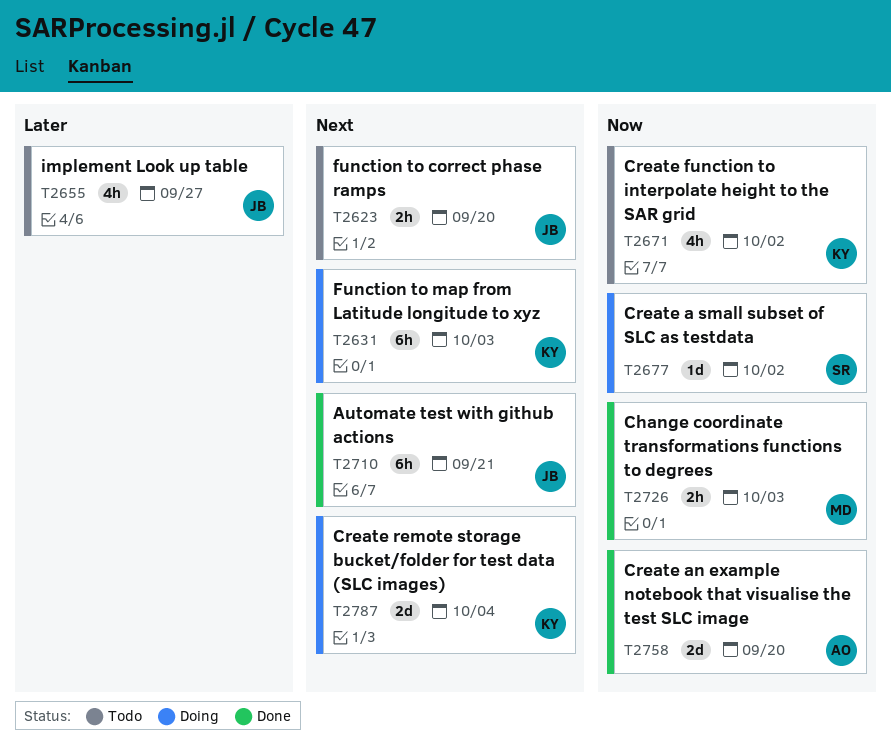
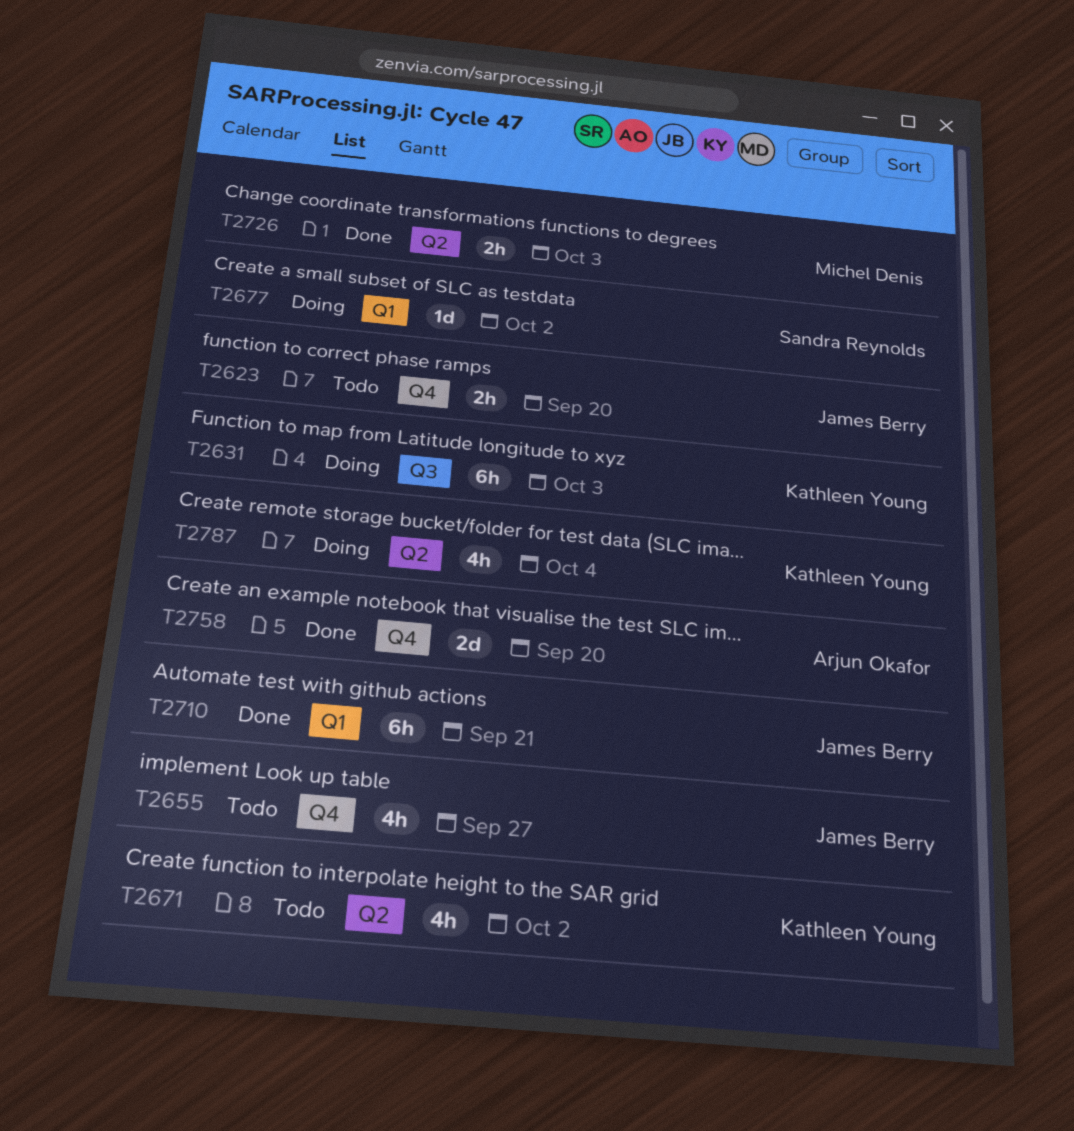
T2787, estimate: 2d -> 4h

